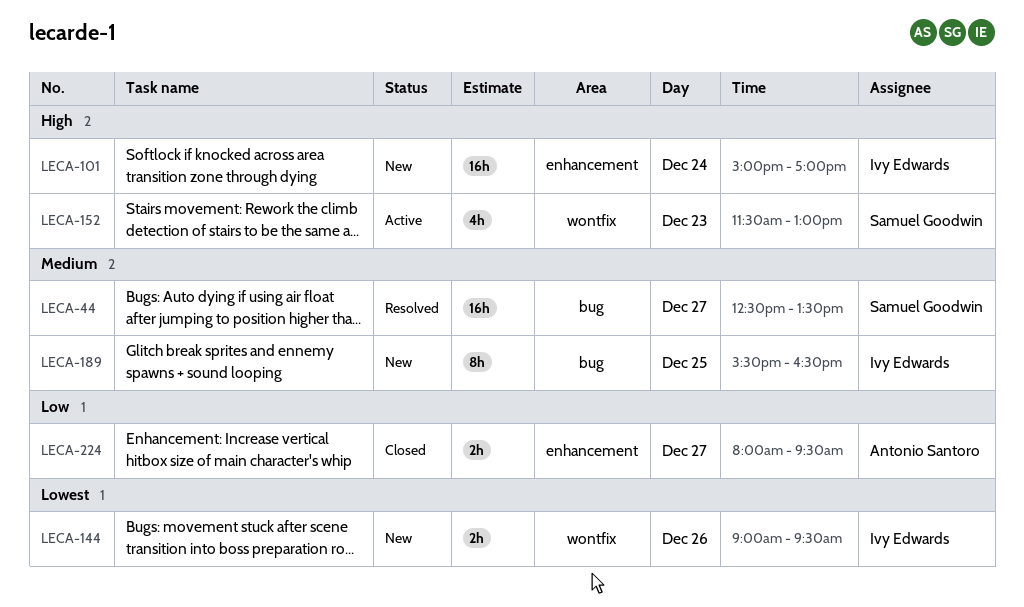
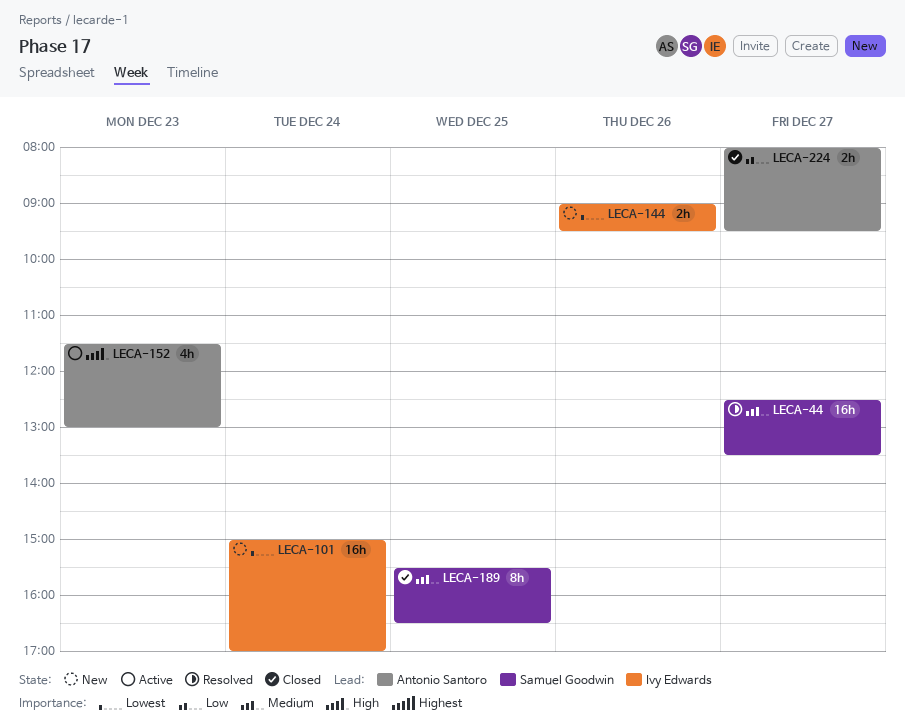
LECA-101, priority: High -> Lowest
LECA-152, owner: Samuel Goodwin -> Antonio Santoro
LECA-189, status: New -> Closed
LECA-189, owner: Ivy Edwards -> Samuel Goodwin

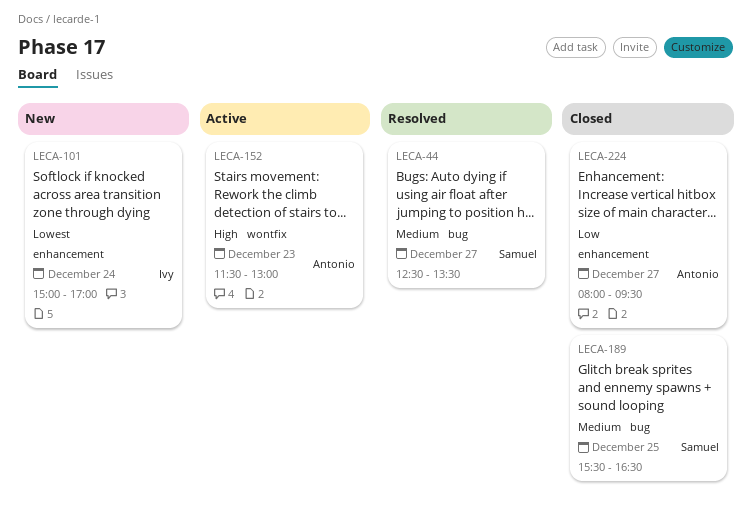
LECA-144: present -> none

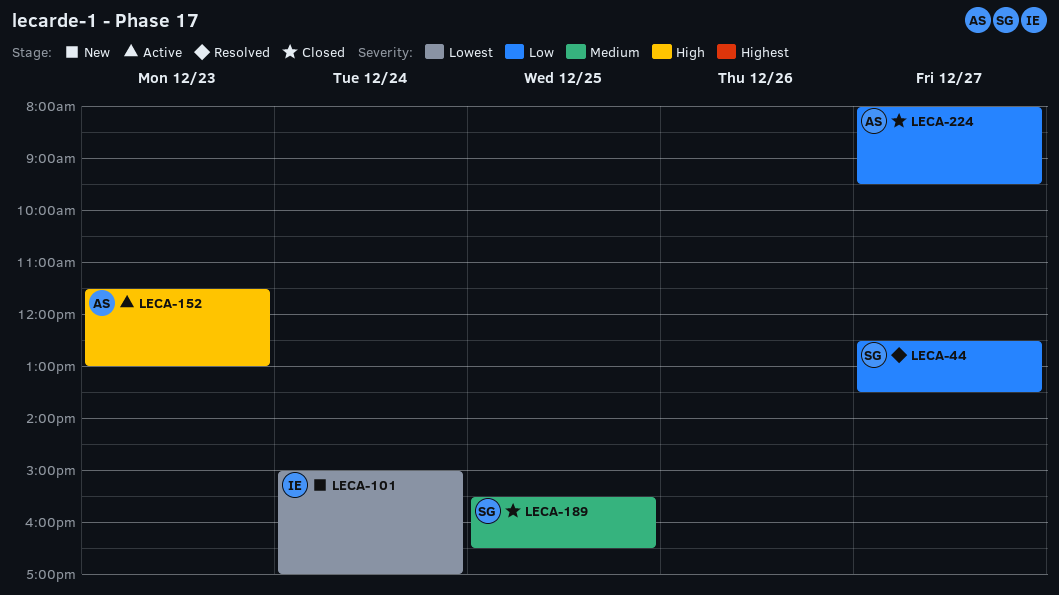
LECA-44, priority: Medium -> Low

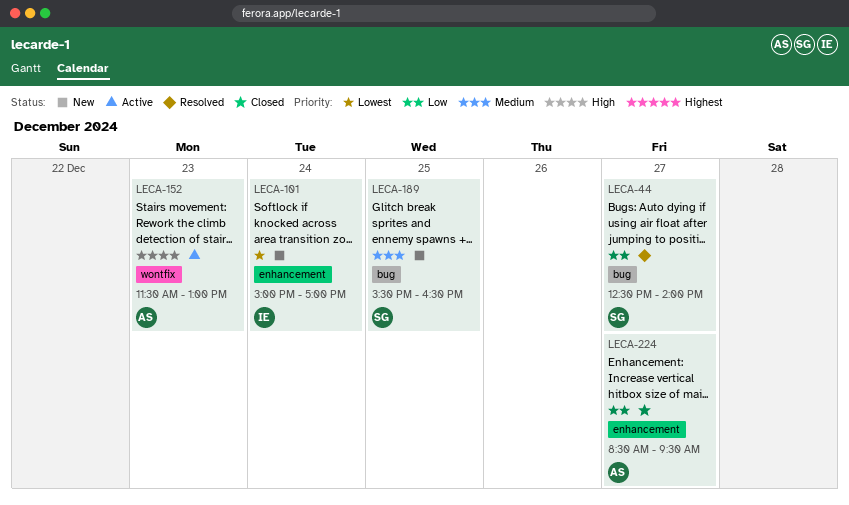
LECA-44, ends: 13:30 -> 14:00
LECA-189, status: Closed -> New
LECA-224, begins: 08:00 -> 08:30

